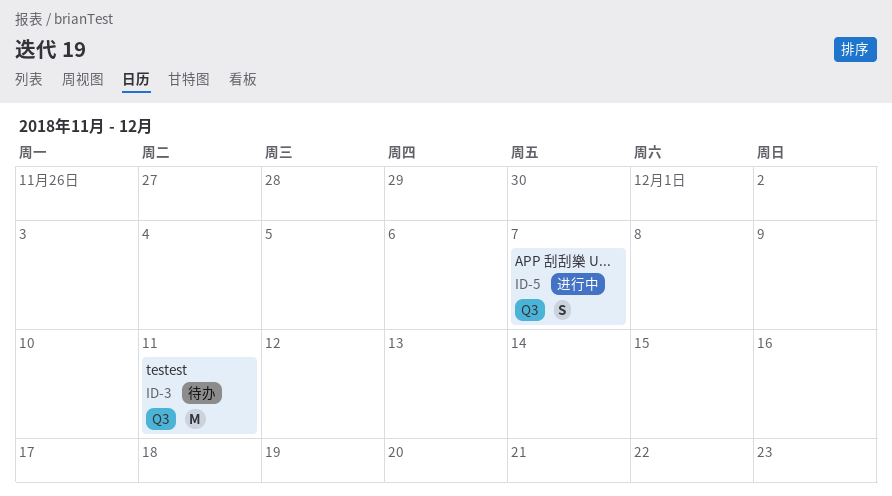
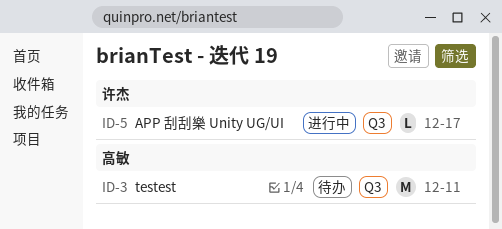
ID-5, estimate: S -> L
ID-5, due: Dec 7 -> Dec 17

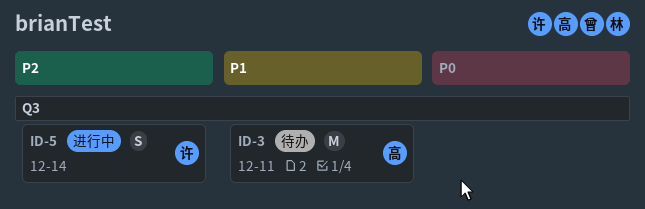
ID-5, estimate: L -> S
ID-5, due: Dec 17 -> Dec 14

